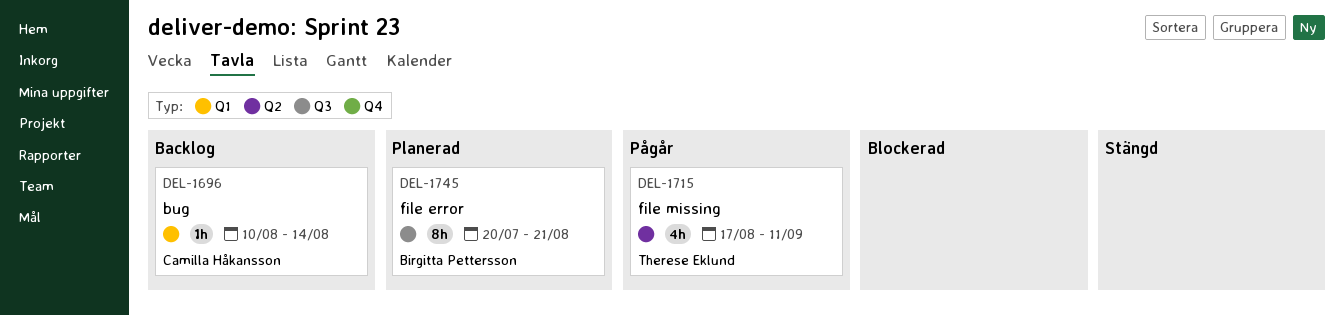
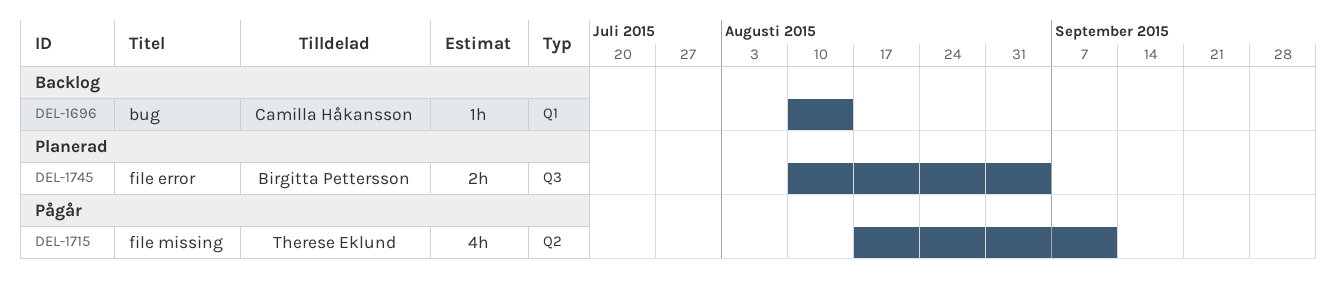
DEL-1745, estimate: 8h -> 2h
DEL-1745, start: Jul 20 -> Aug 10
DEL-1745, due: Aug 21 -> Sep 4

